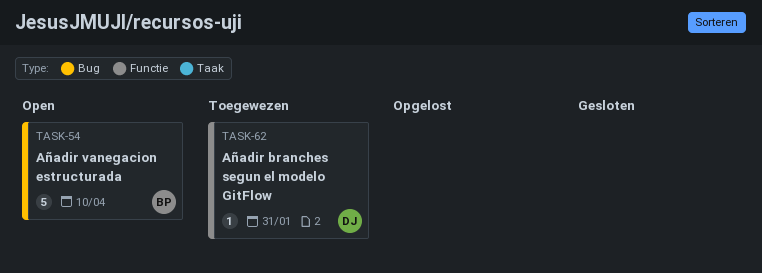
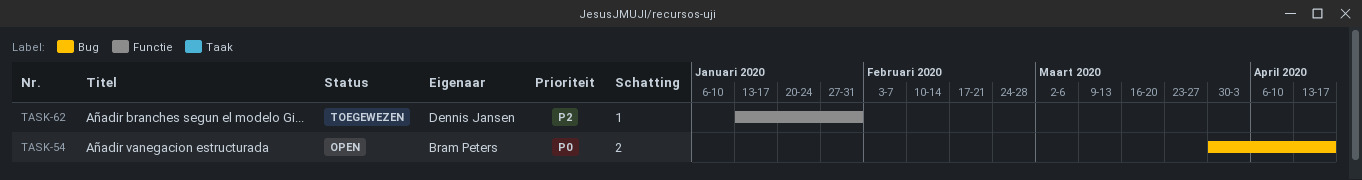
TASK-54, estimate: 5 -> 2
TASK-54, due: Apr 10 -> Apr 17

